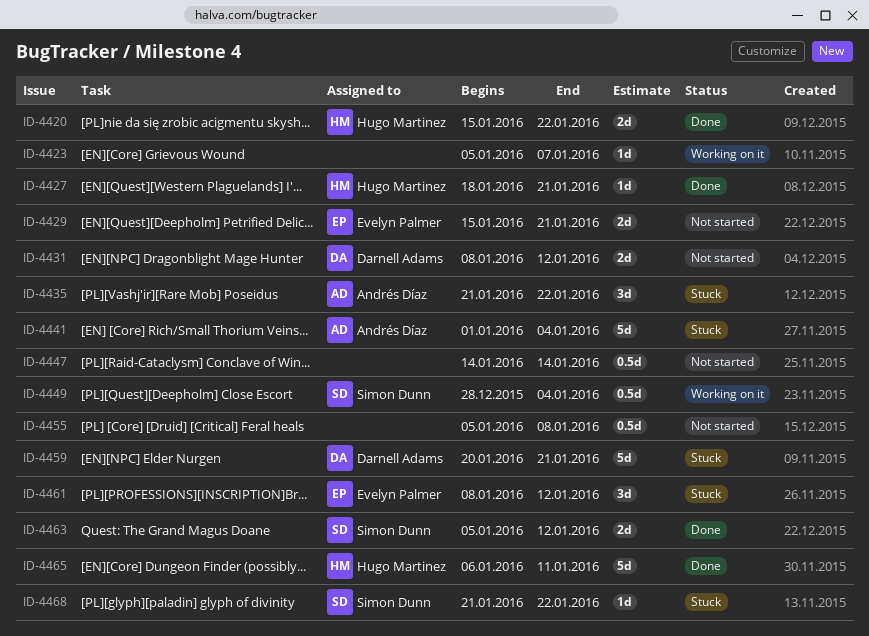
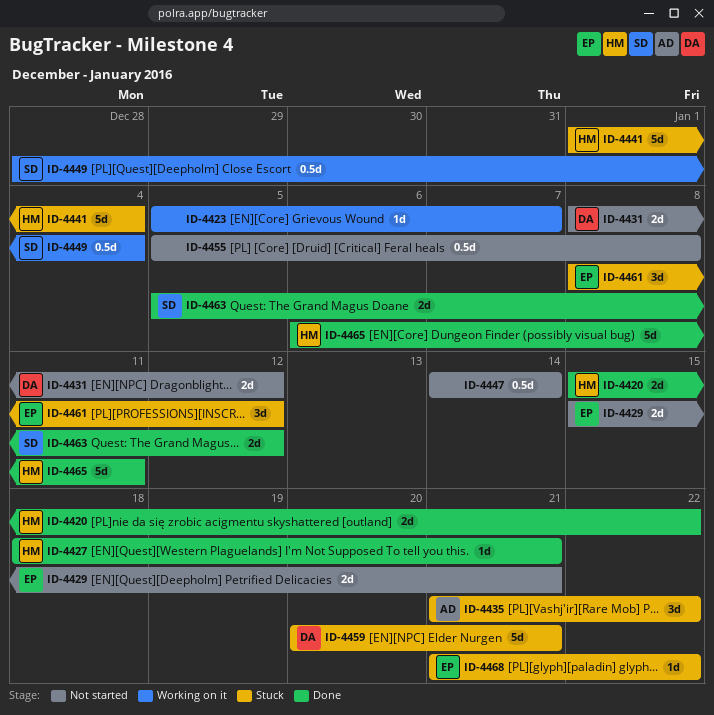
ID-4441, owner: Andrés Díaz -> Hugo Martinez
ID-4468, owner: Simon Dunn -> Evelyn Palmer

